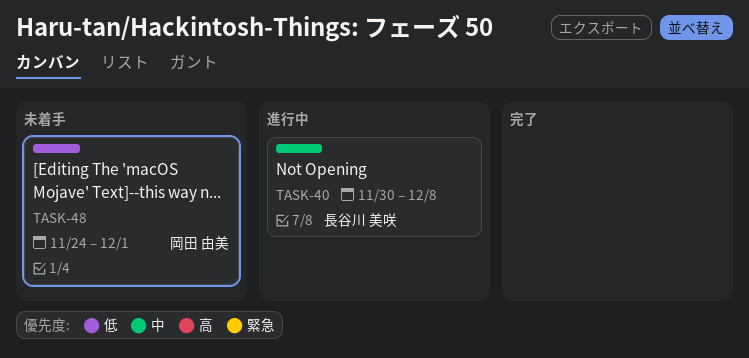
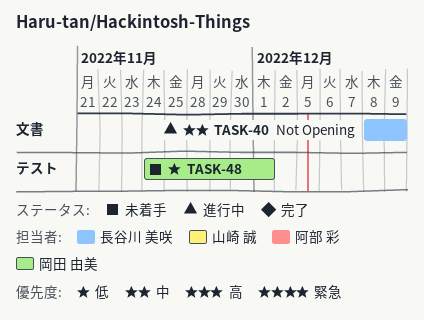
TASK-40, start: Nov 30 -> Dec 8
TASK-40, due: Dec 8 -> Dec 9

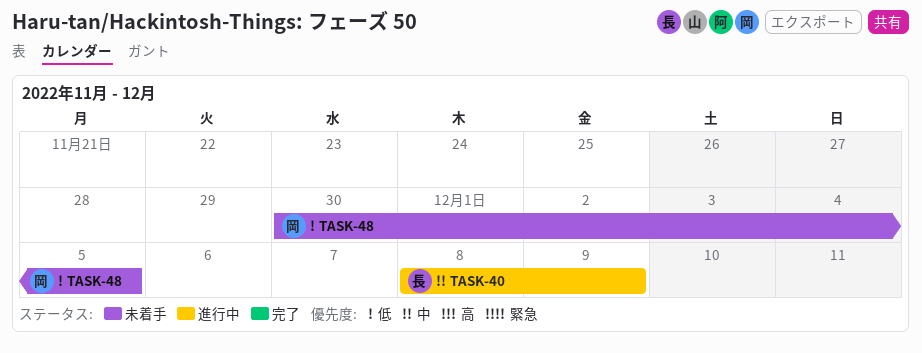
TASK-48, start: Nov 24 -> Nov 30
TASK-48, due: Dec 1 -> Dec 5

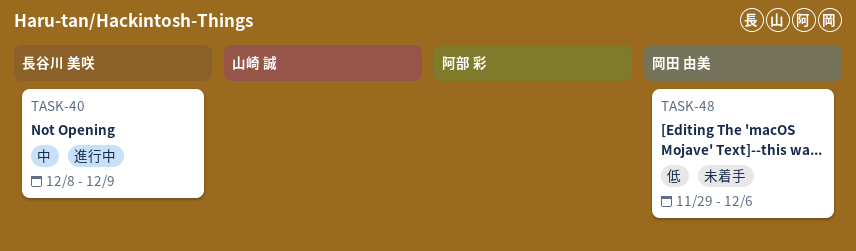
TASK-48, start: Nov 30 -> Nov 29
TASK-48, due: Dec 5 -> Dec 6

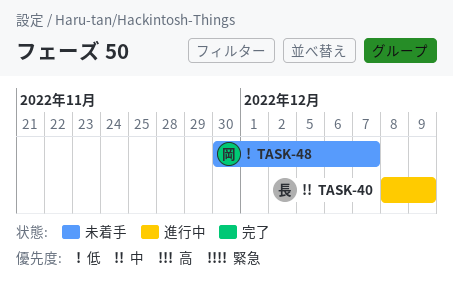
TASK-48, start: Nov 29 -> Nov 30
TASK-48, due: Dec 6 -> Dec 7

